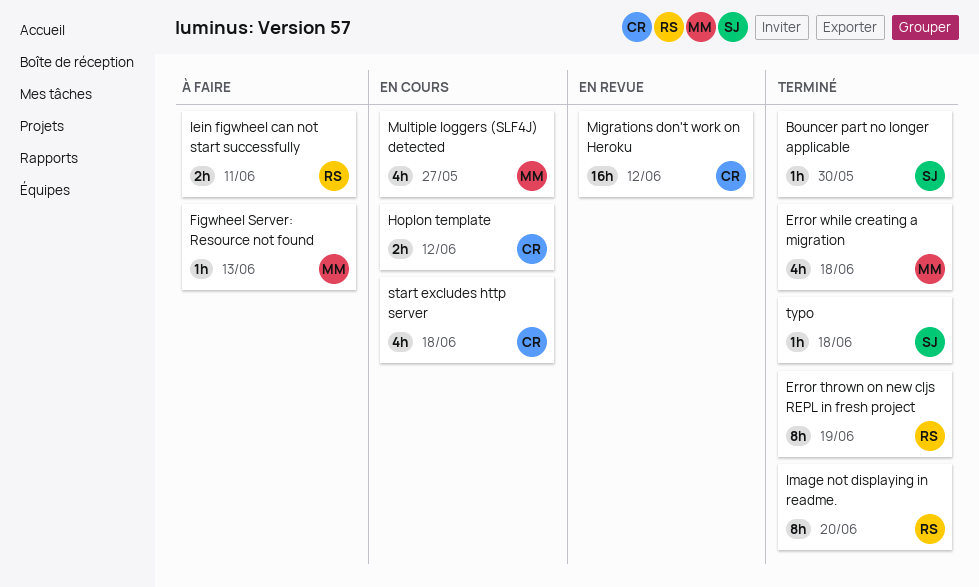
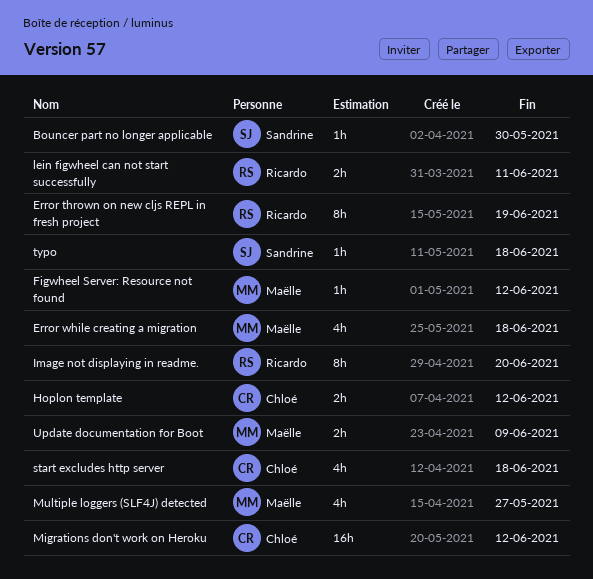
Figwheel Server: Resource not found, due: Jun 13 -> Jun 12
Update documentation for Boot: none -> present

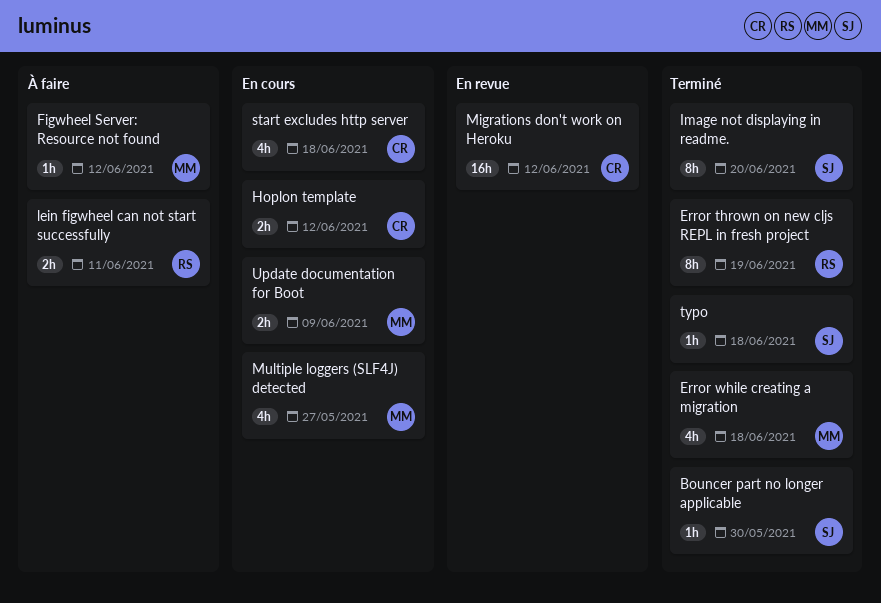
Image not displaying in readme., owner: Ricardo -> Sandrine

